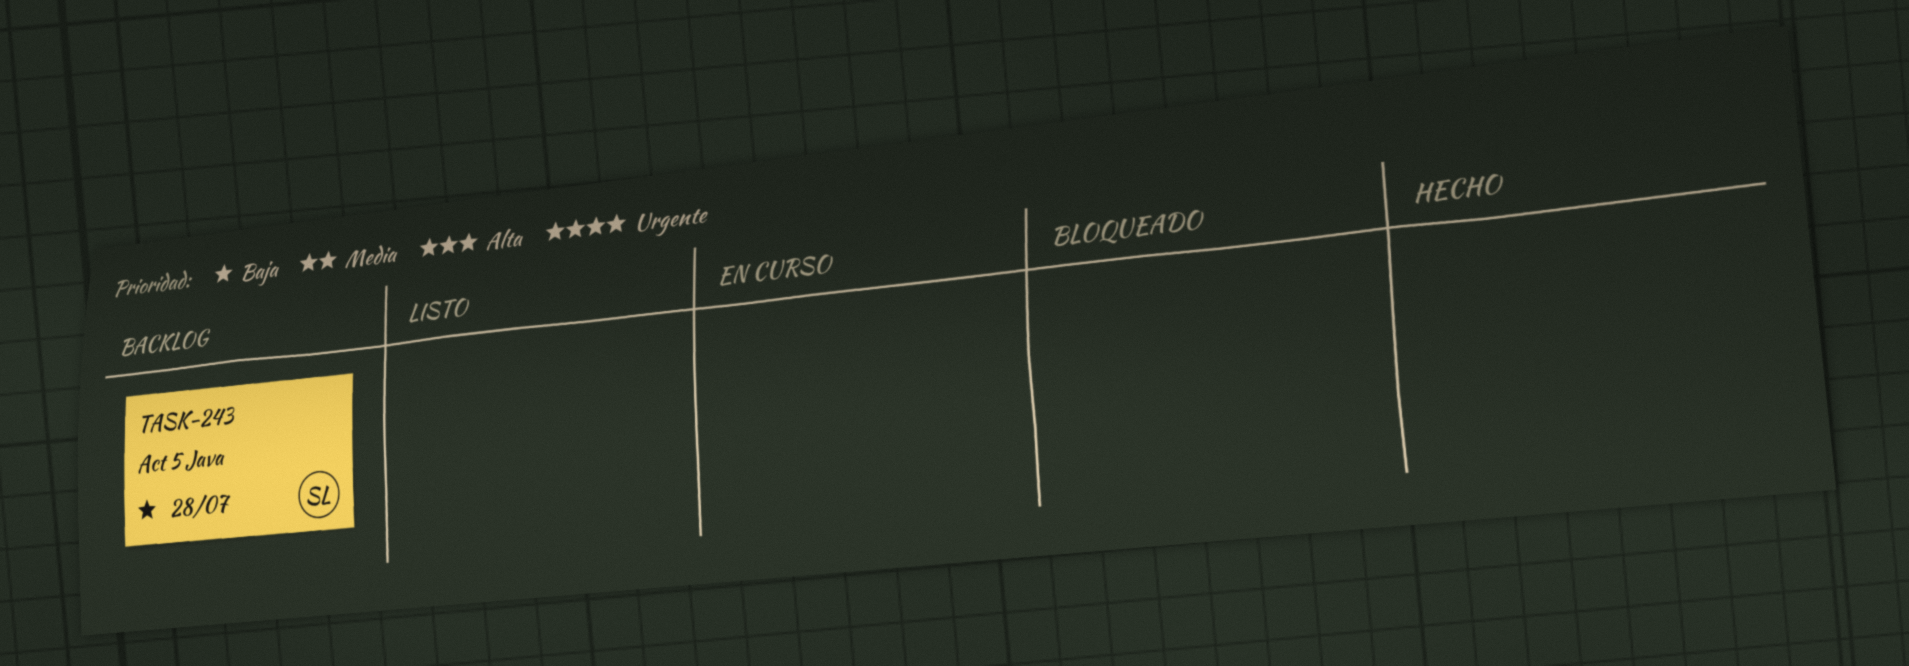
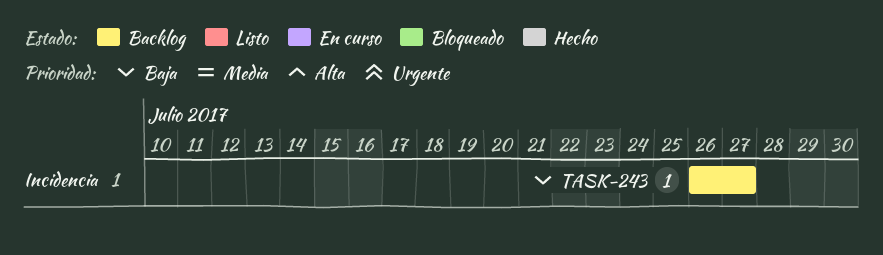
TASK-243, due: Jul 28 -> Jul 27

